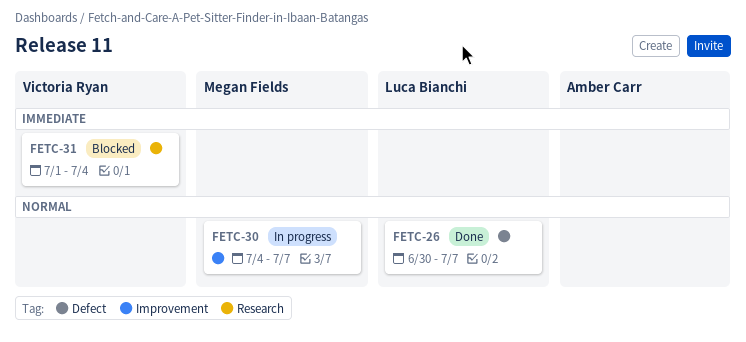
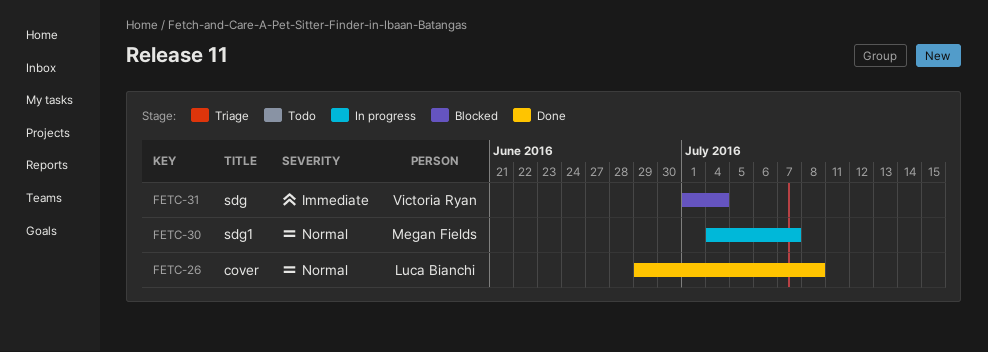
FETC-26, start: Jun 30 -> Jun 29
FETC-26, due: Jul 7 -> Jul 8

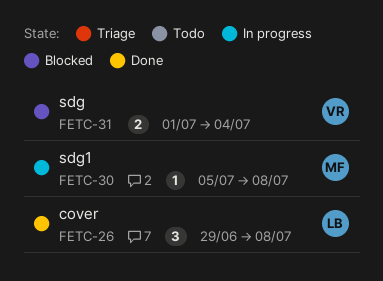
FETC-30, start: Jul 4 -> Jul 5
FETC-30, due: Jul 7 -> Jul 8

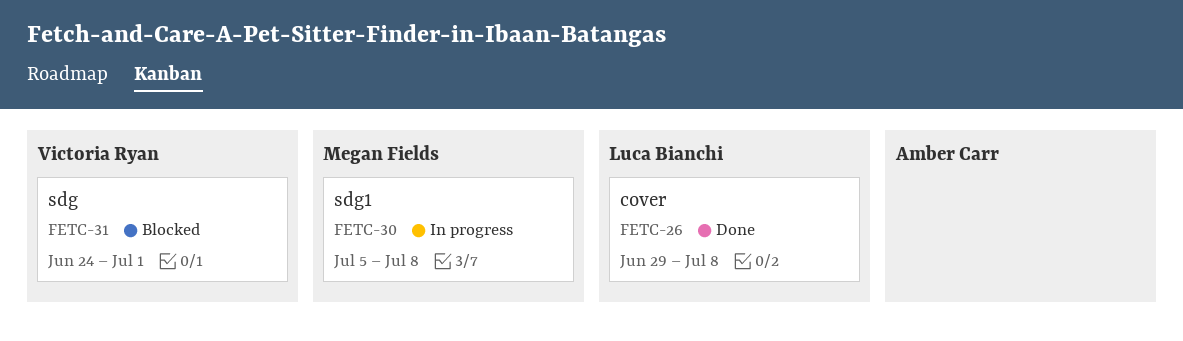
FETC-31, start: Jul 1 -> Jun 24
FETC-31, due: Jul 4 -> Jul 1

